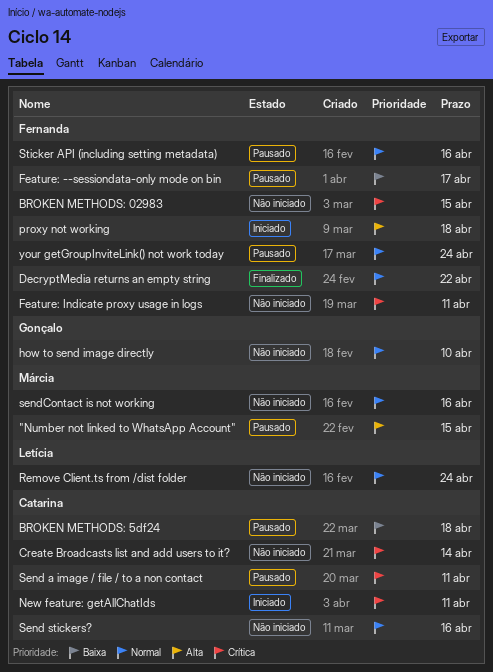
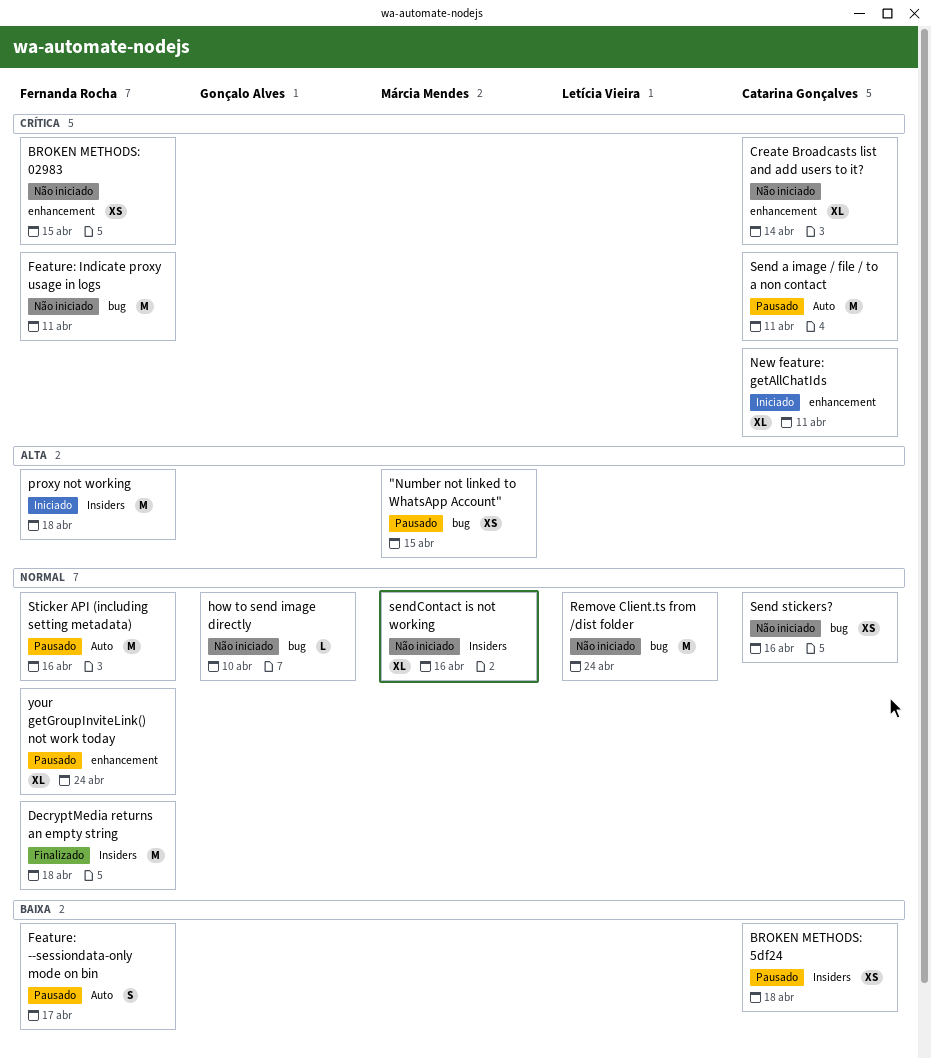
DecryptMedia returns an empty string, due: Apr 22 -> Apr 18

